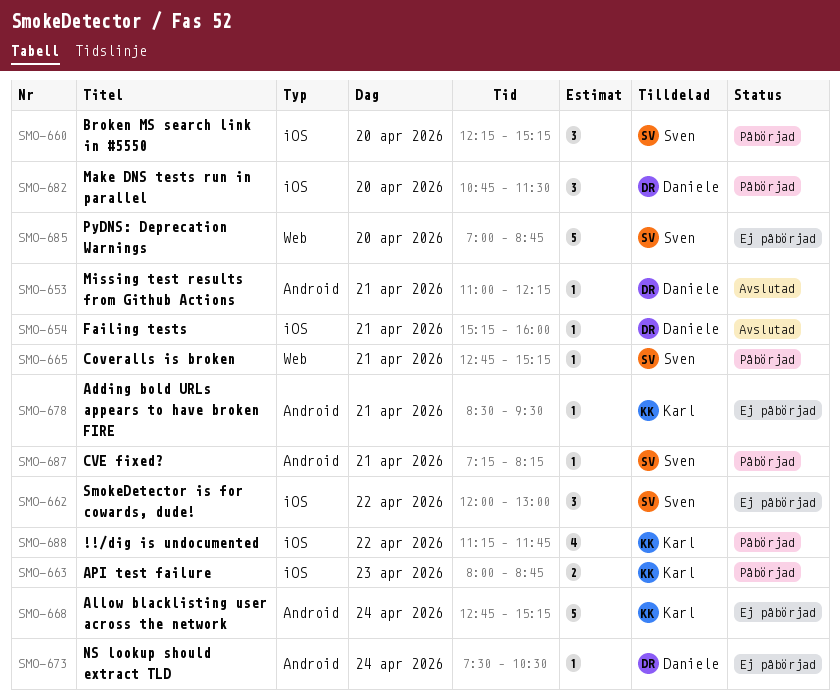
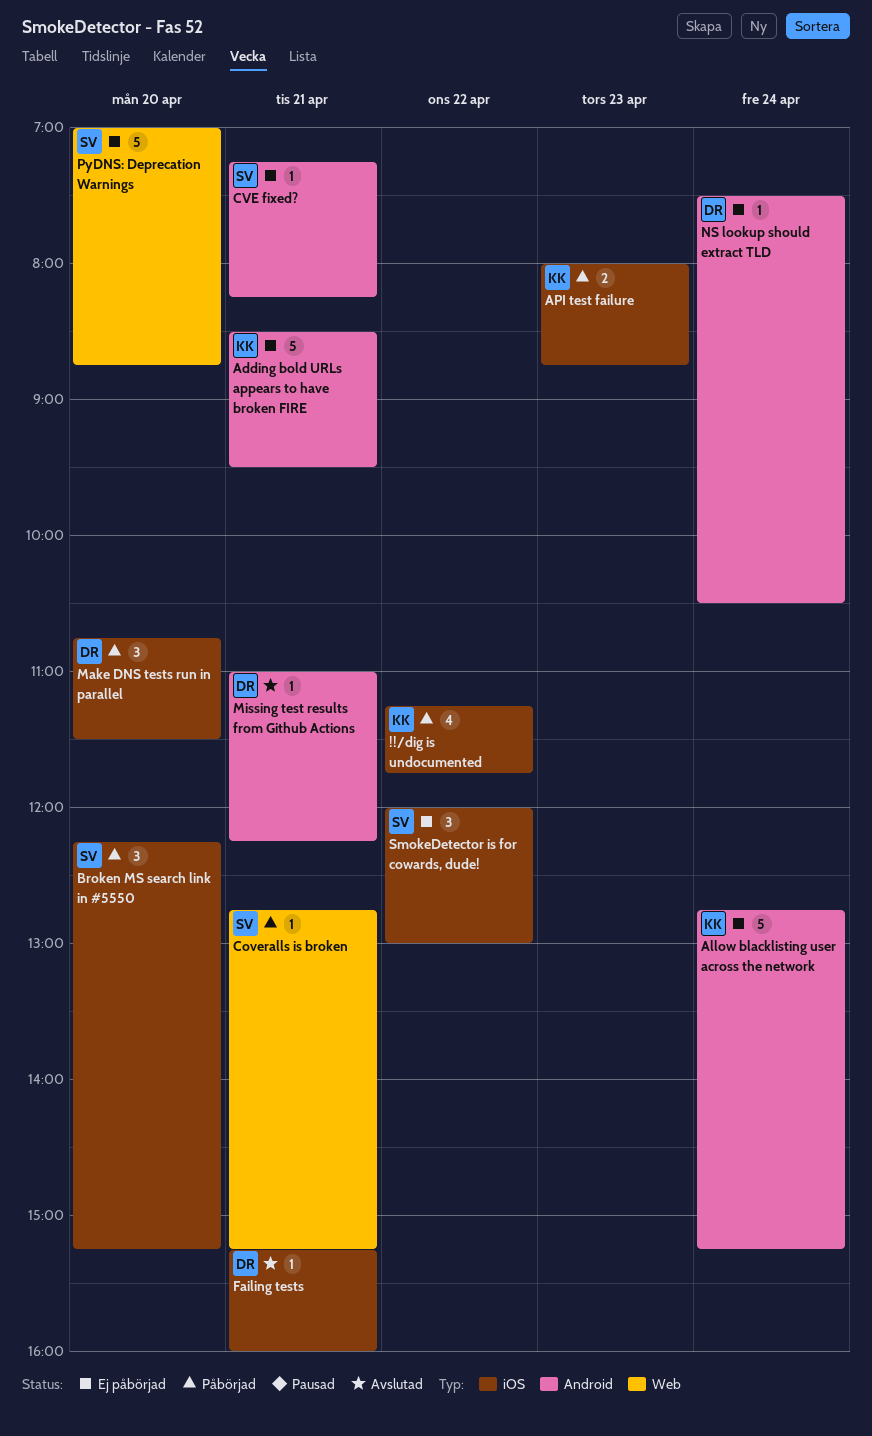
Adding bold URLs appears to have broken FIRE, estimate: 1 -> 5
CVE fixed?, status: Påbörjad -> Ej påbörjad

